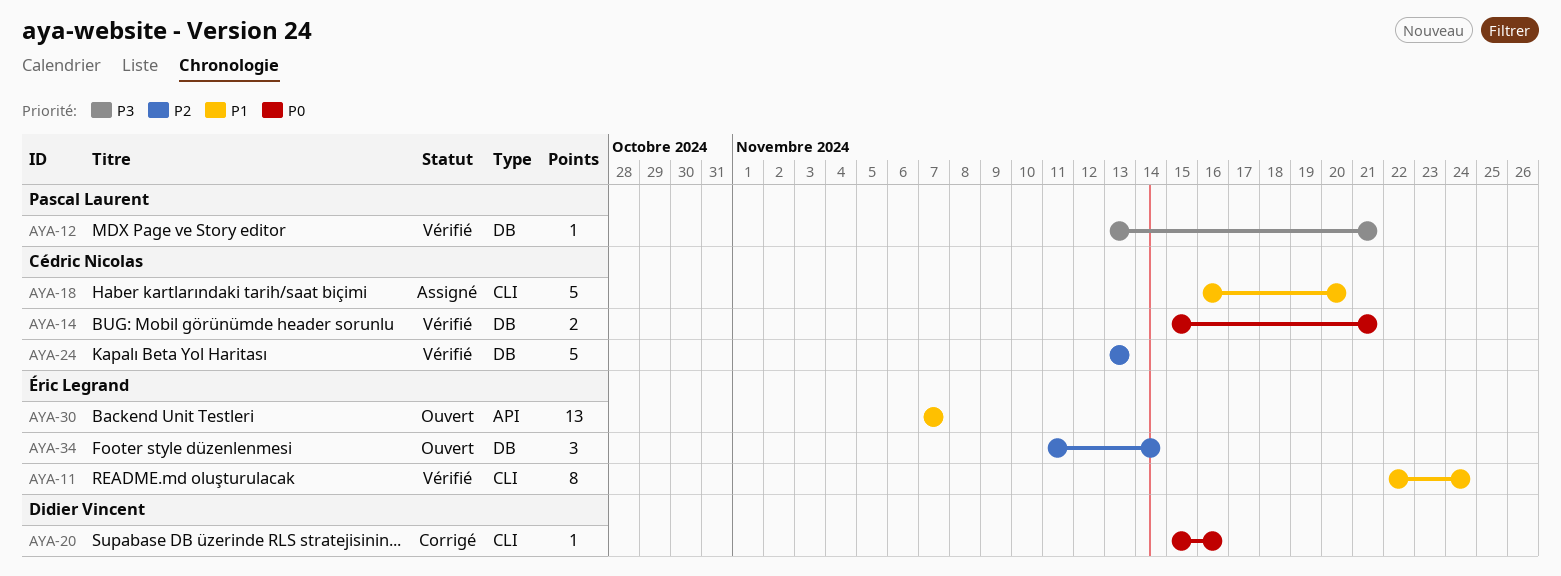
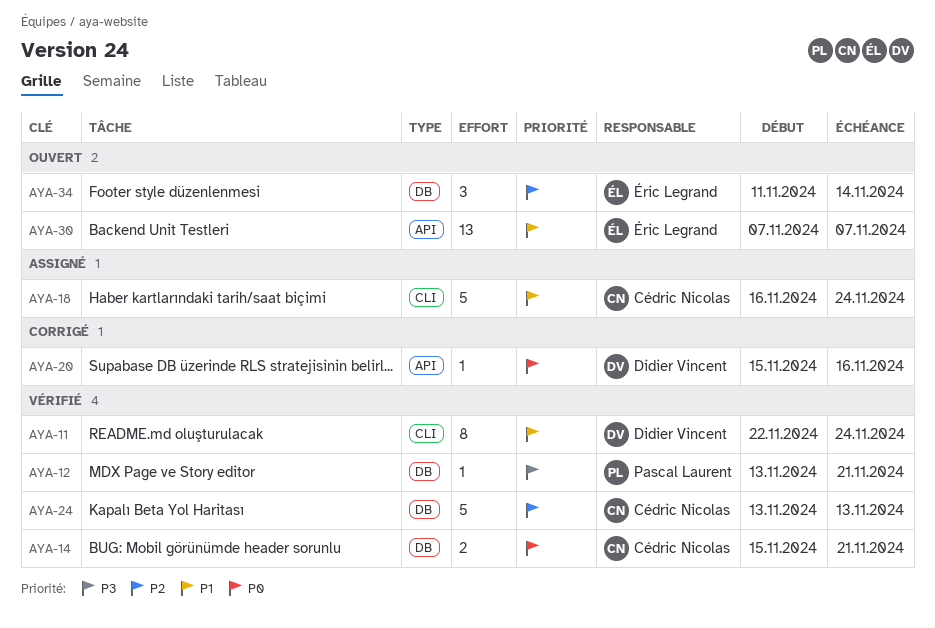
AYA-11, owner: Éric Legrand -> Didier Vincent
AYA-18, due: Nov 20 -> Nov 24
AYA-20, label: CLI -> API

